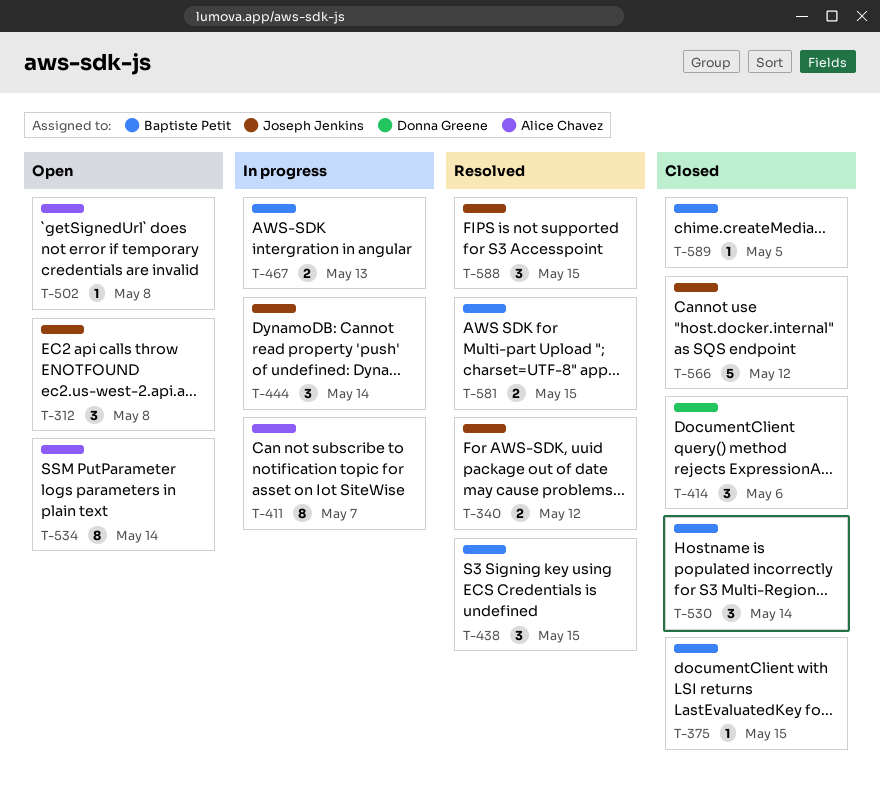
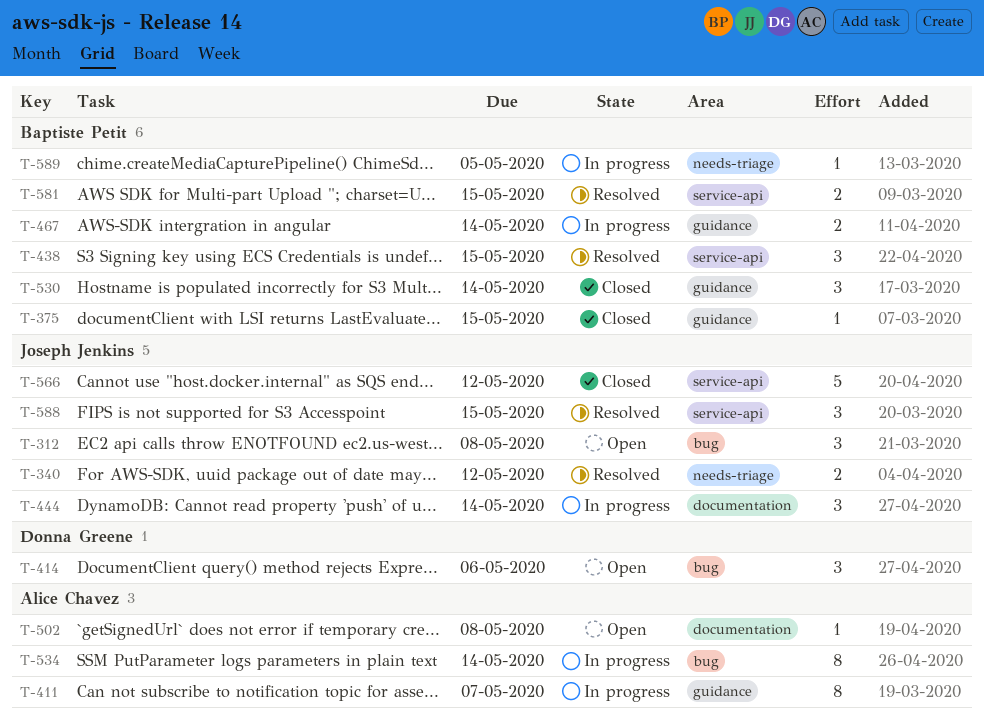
T-414, status: Closed -> Open
T-467, due: May 13 -> May 14
T-534, status: Open -> In progress
T-589, status: Closed -> In progress

